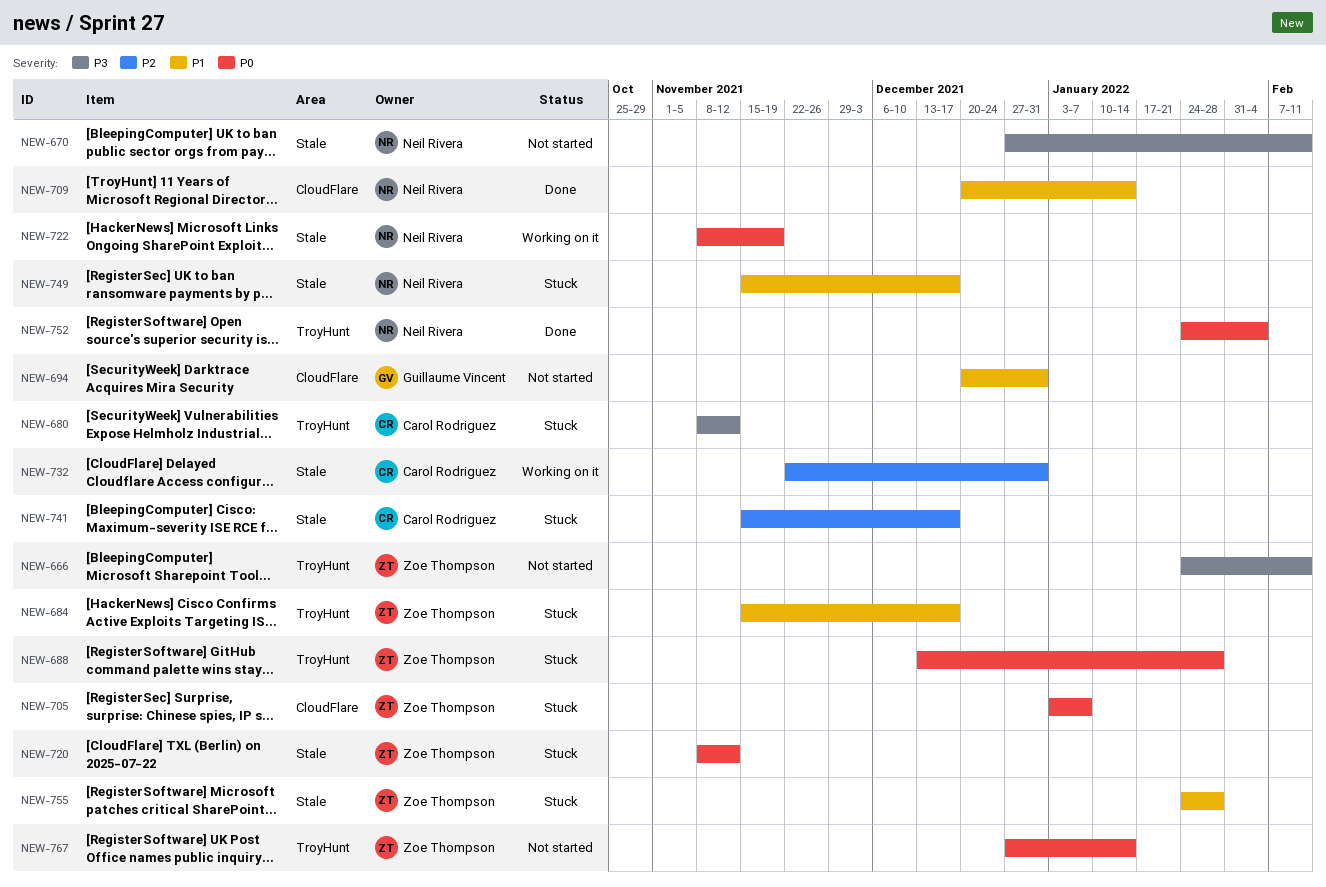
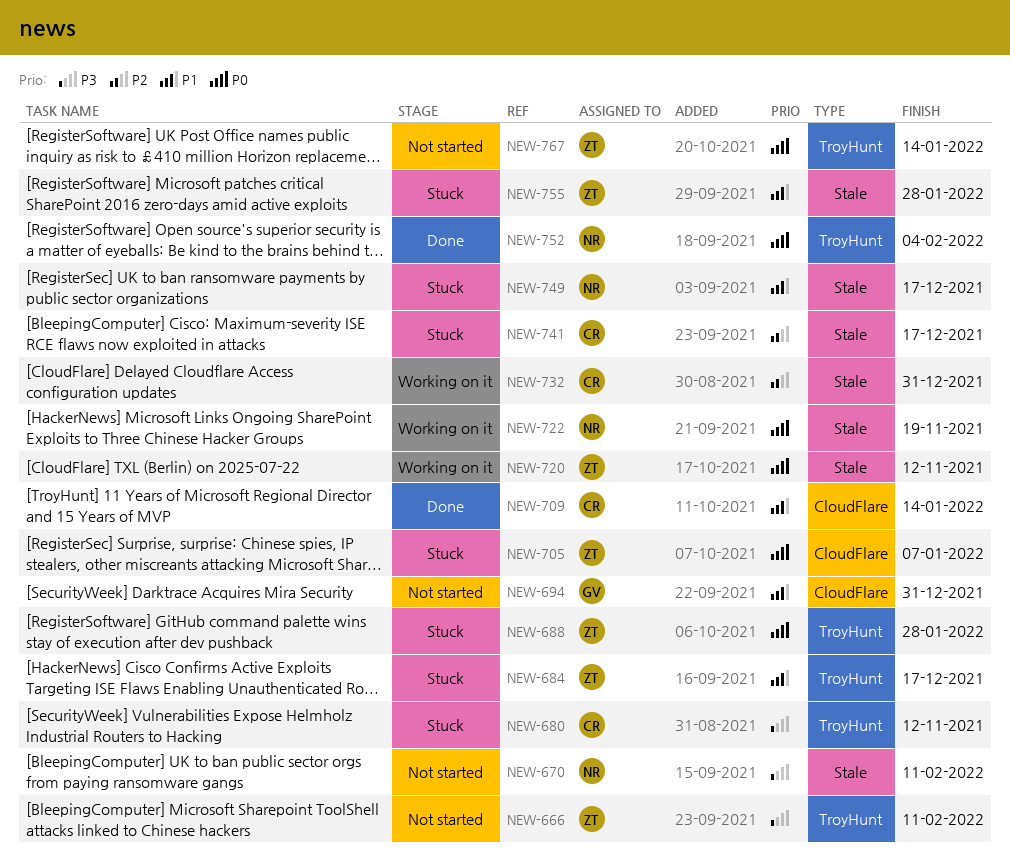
NEW-709, owner: Neil Rivera -> Carol Rodriguez
NEW-720, status: Stuck -> Working on it

